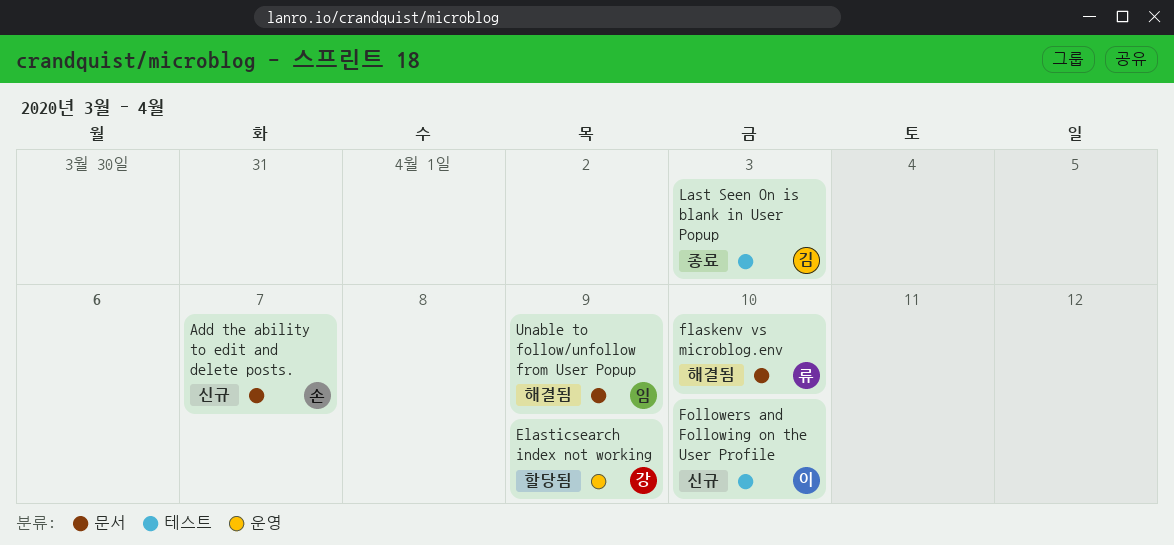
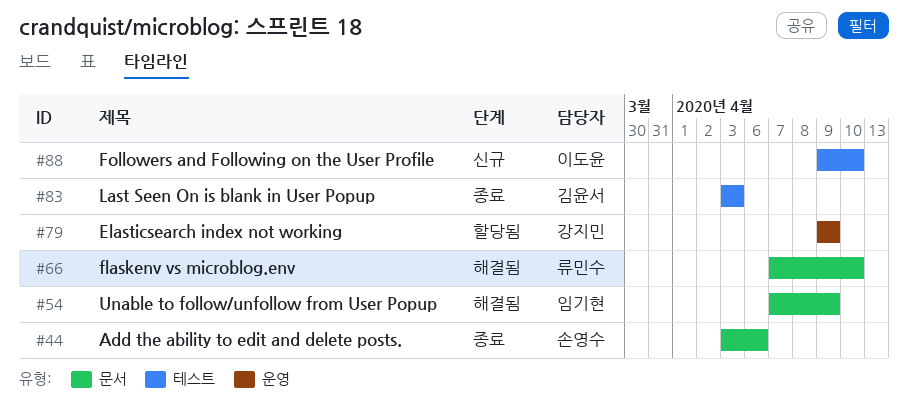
Add the ability to edit and delete posts., status: 신규 -> 종료
Add the ability to edit and delete posts., due: Apr 7 -> Apr 6

